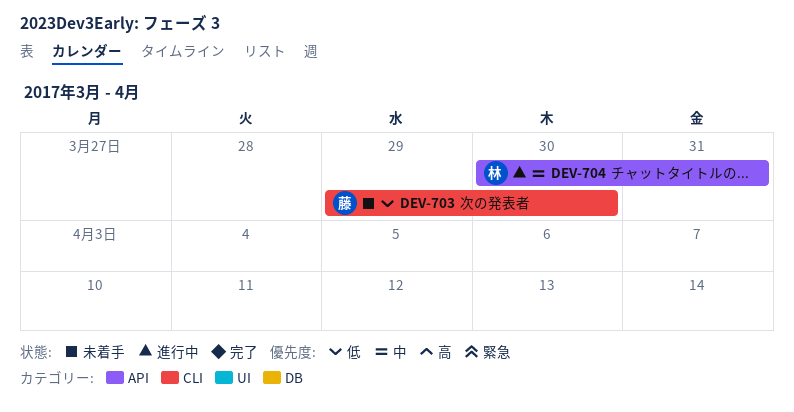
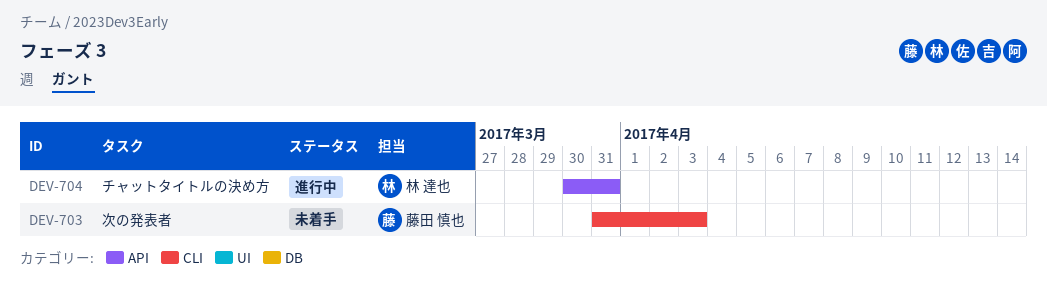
DEV-703, start: Mar 29 -> Mar 31
DEV-703, due: Mar 30 -> Apr 3

